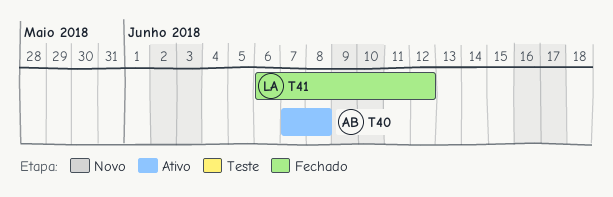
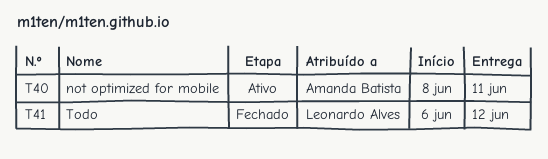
T40, start: Jun 7 -> Jun 8
T40, due: Jun 8 -> Jun 11

